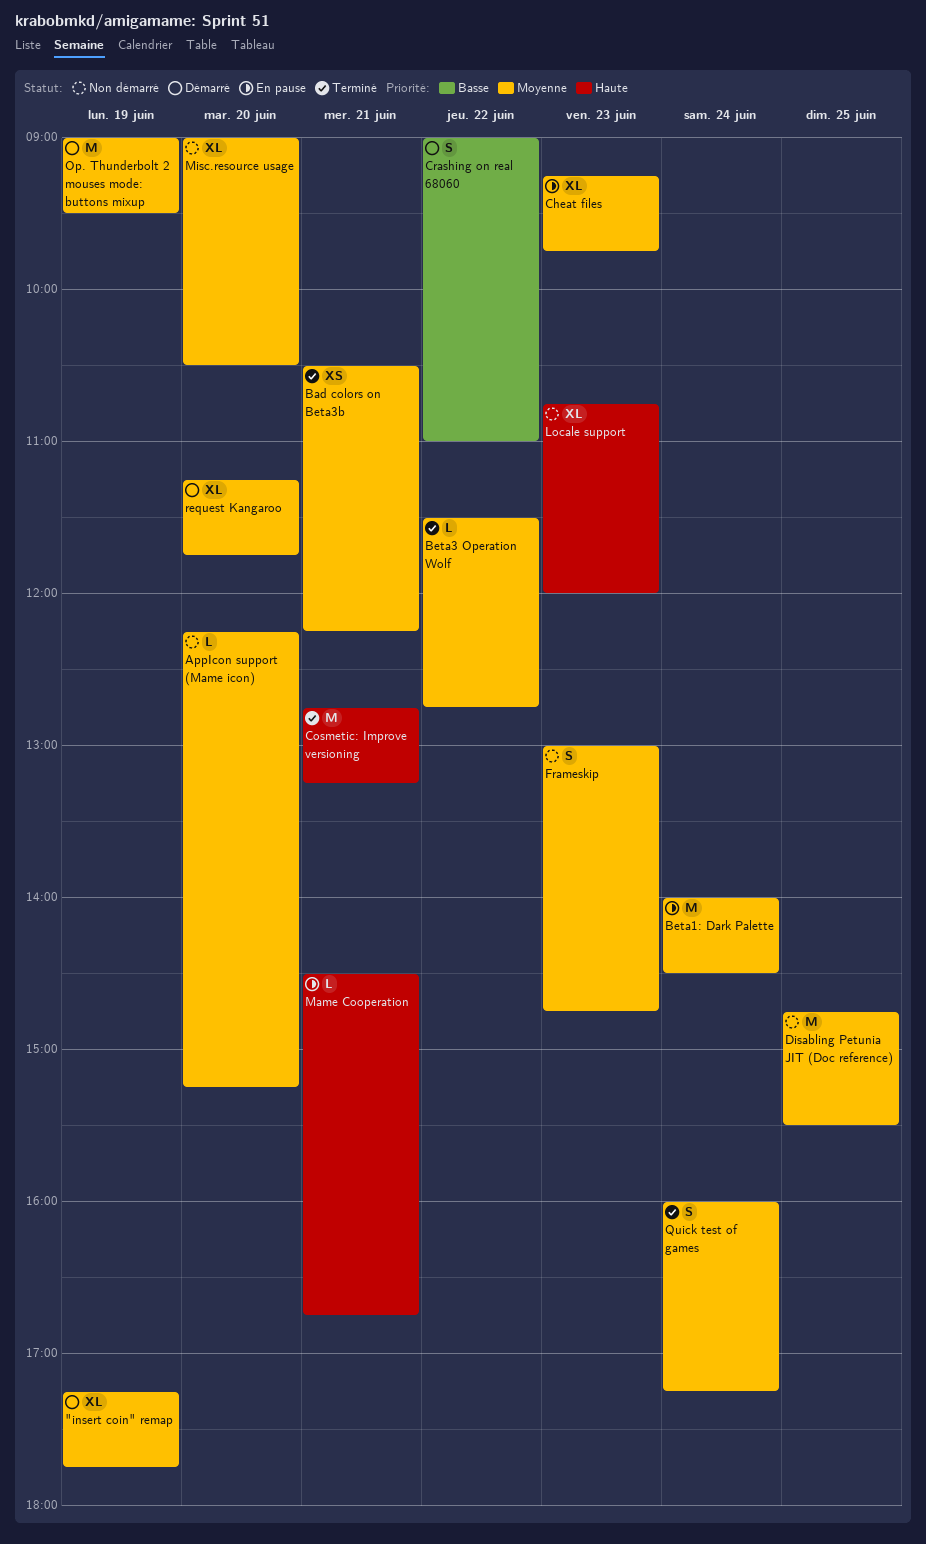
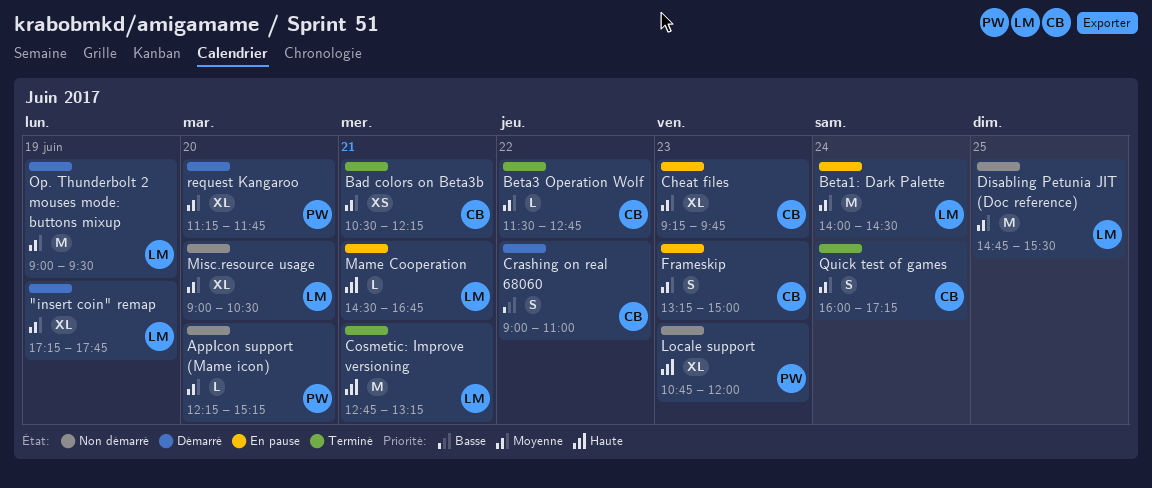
Frameskip, status: Non démarré -> En pause
Frameskip, begins: 13:00 -> 13:15
Frameskip, ends: 14:45 -> 15:00

